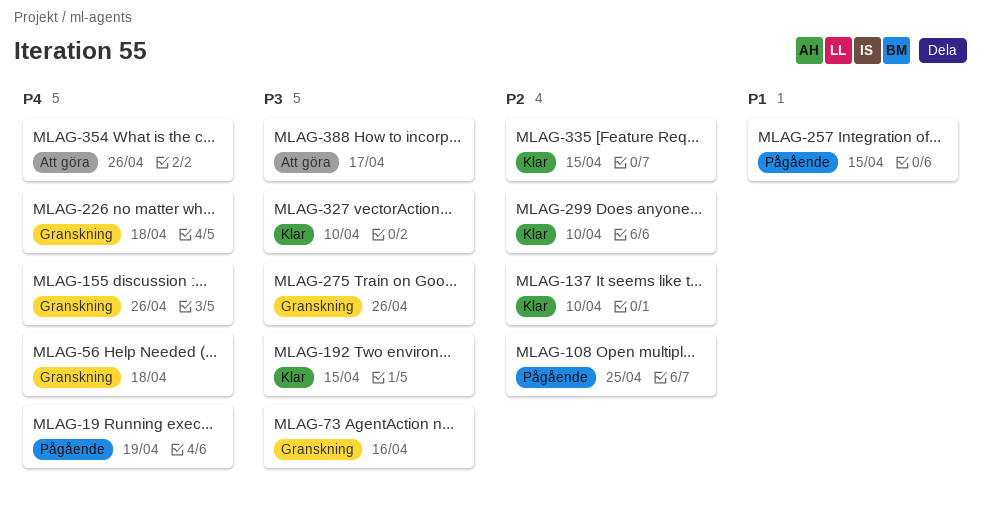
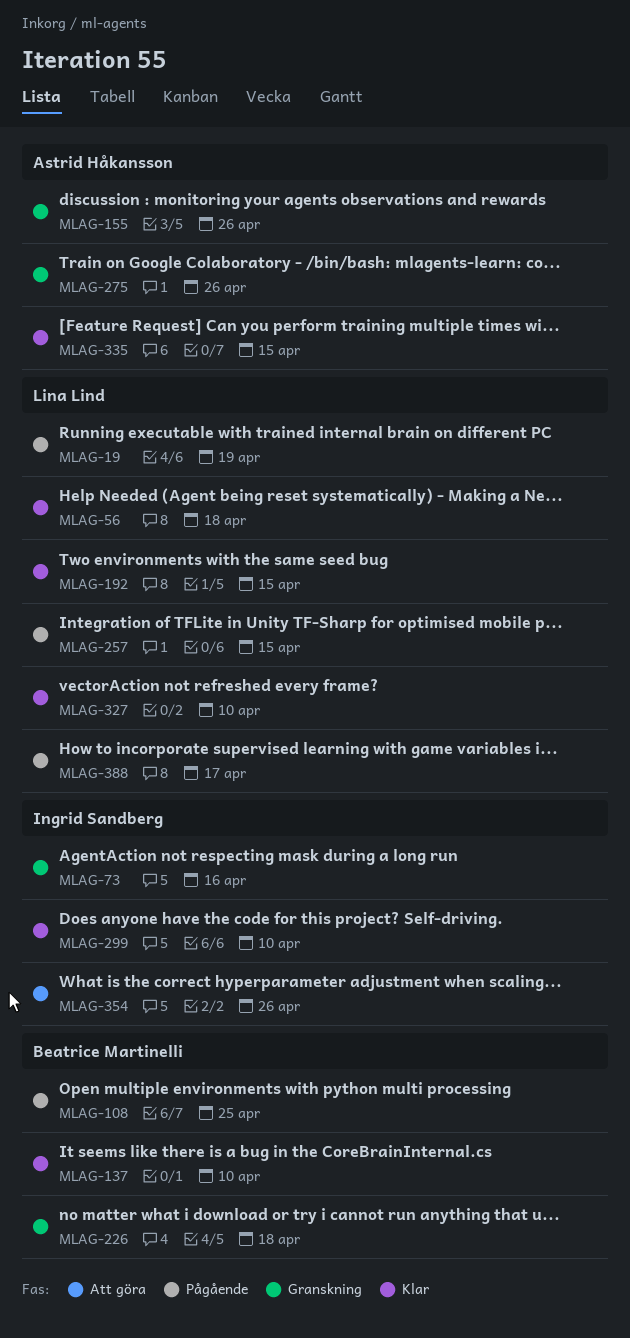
MLAG-56, status: Granskning -> Klar
MLAG-388, status: Att göra -> Pågående

